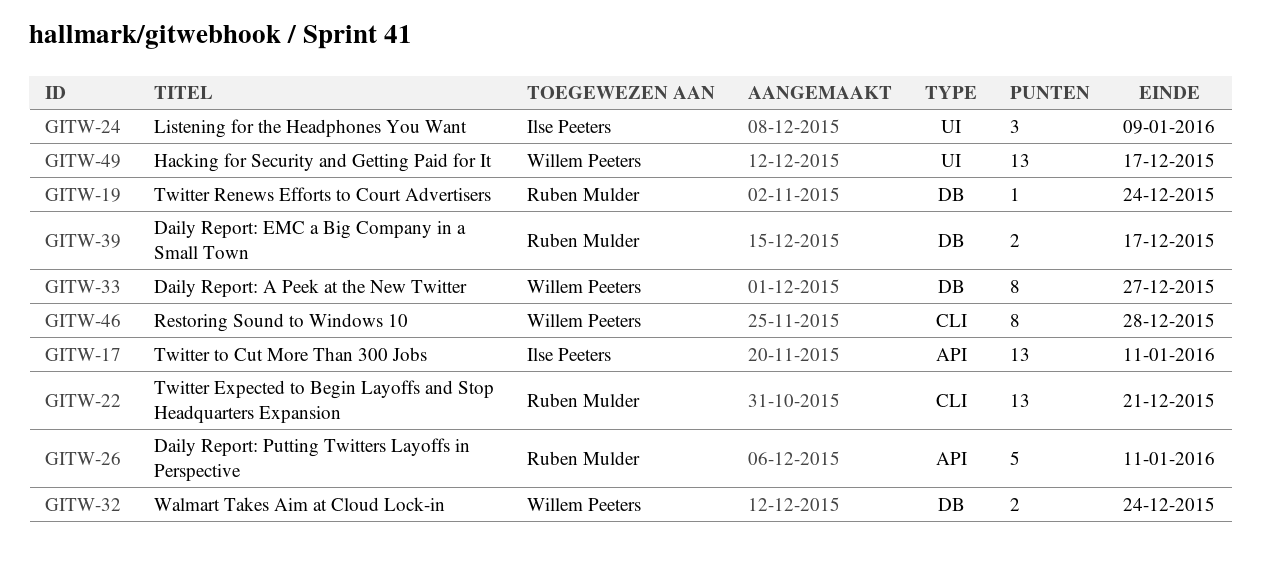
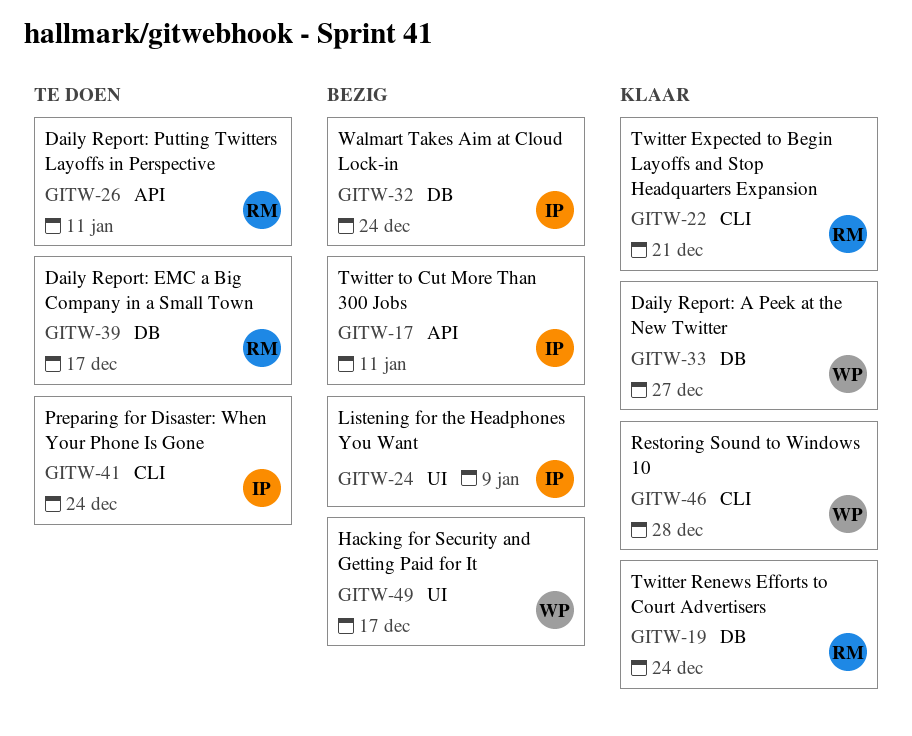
GITW-32, owner: Willem Peeters -> Ilse Peeters
GITW-41: none -> present

